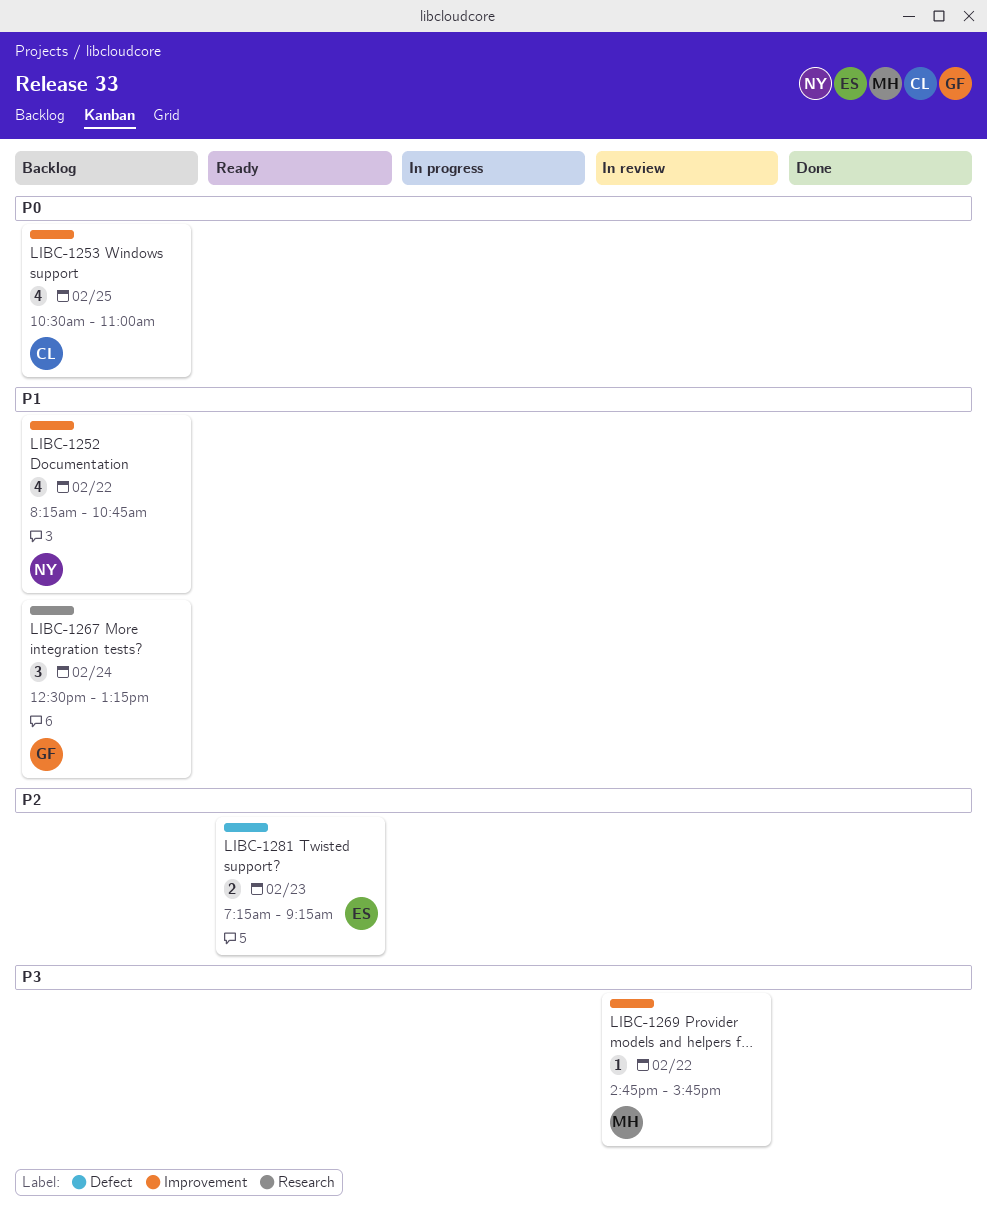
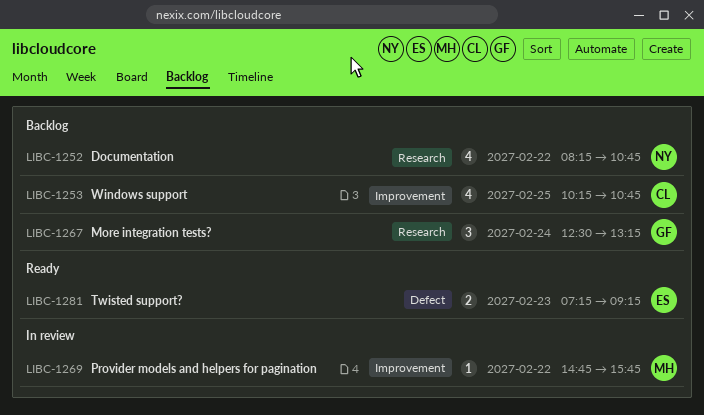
LIBC-1252, label: Improvement -> Research
LIBC-1253, begins: 10:30 -> 10:15
LIBC-1253, ends: 11:00 -> 10:45

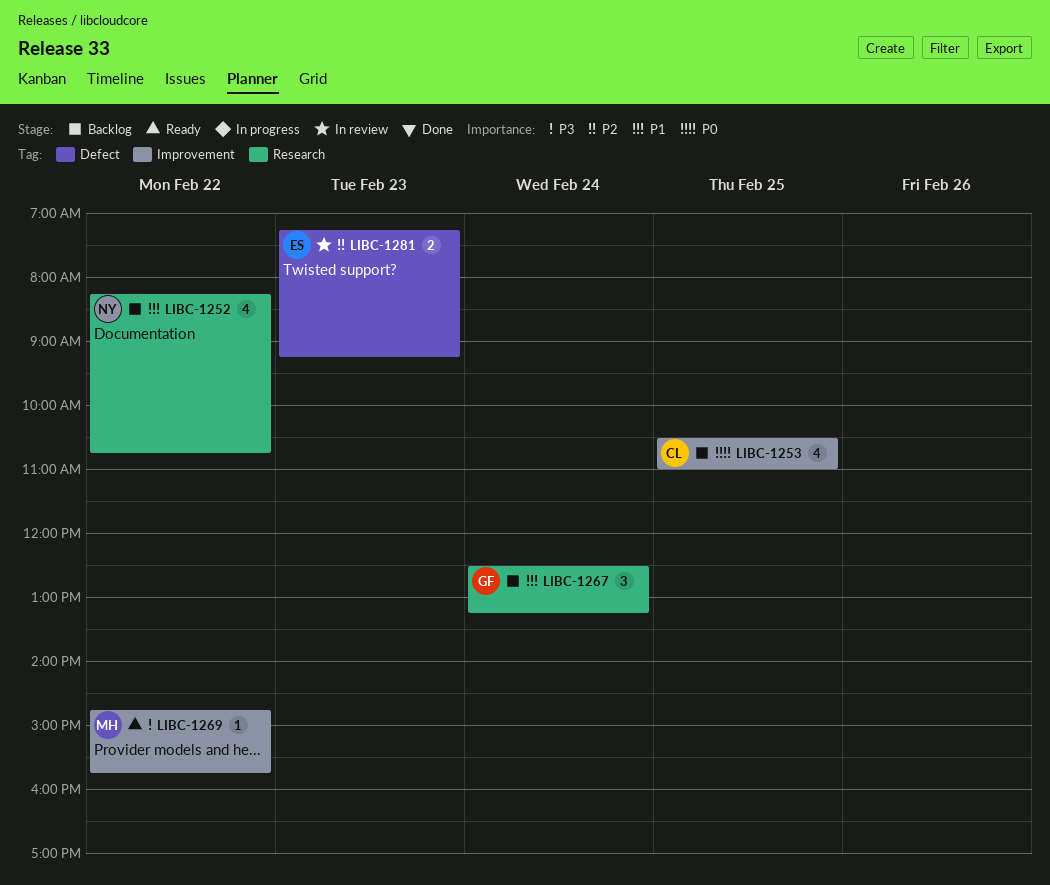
LIBC-1253, begins: 10:15 -> 10:30
LIBC-1253, ends: 10:45 -> 11:00
LIBC-1269, status: In review -> Ready
LIBC-1281, status: Ready -> In review

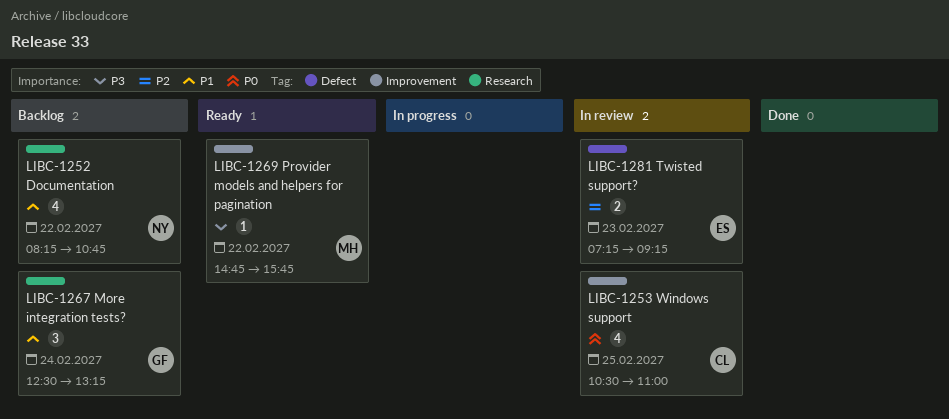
LIBC-1253, status: Backlog -> In review

